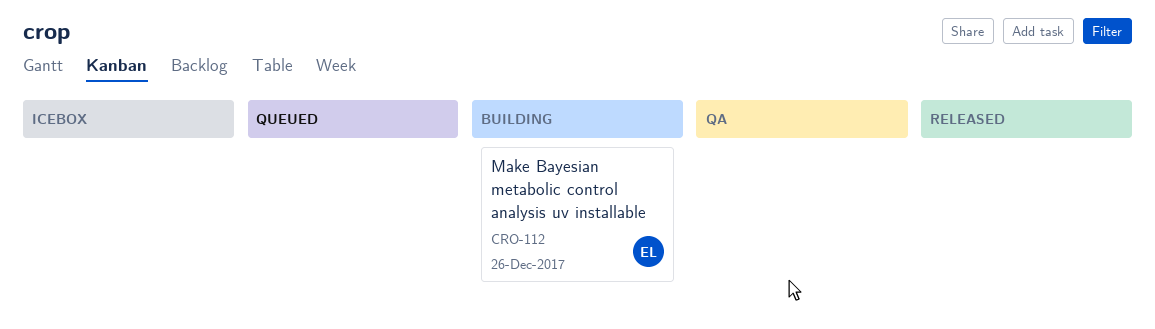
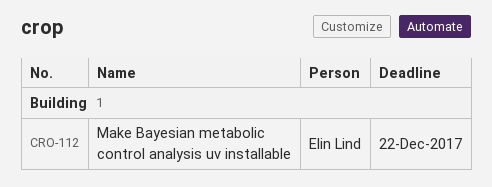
CRO-112, due: Dec 26 -> Dec 22

